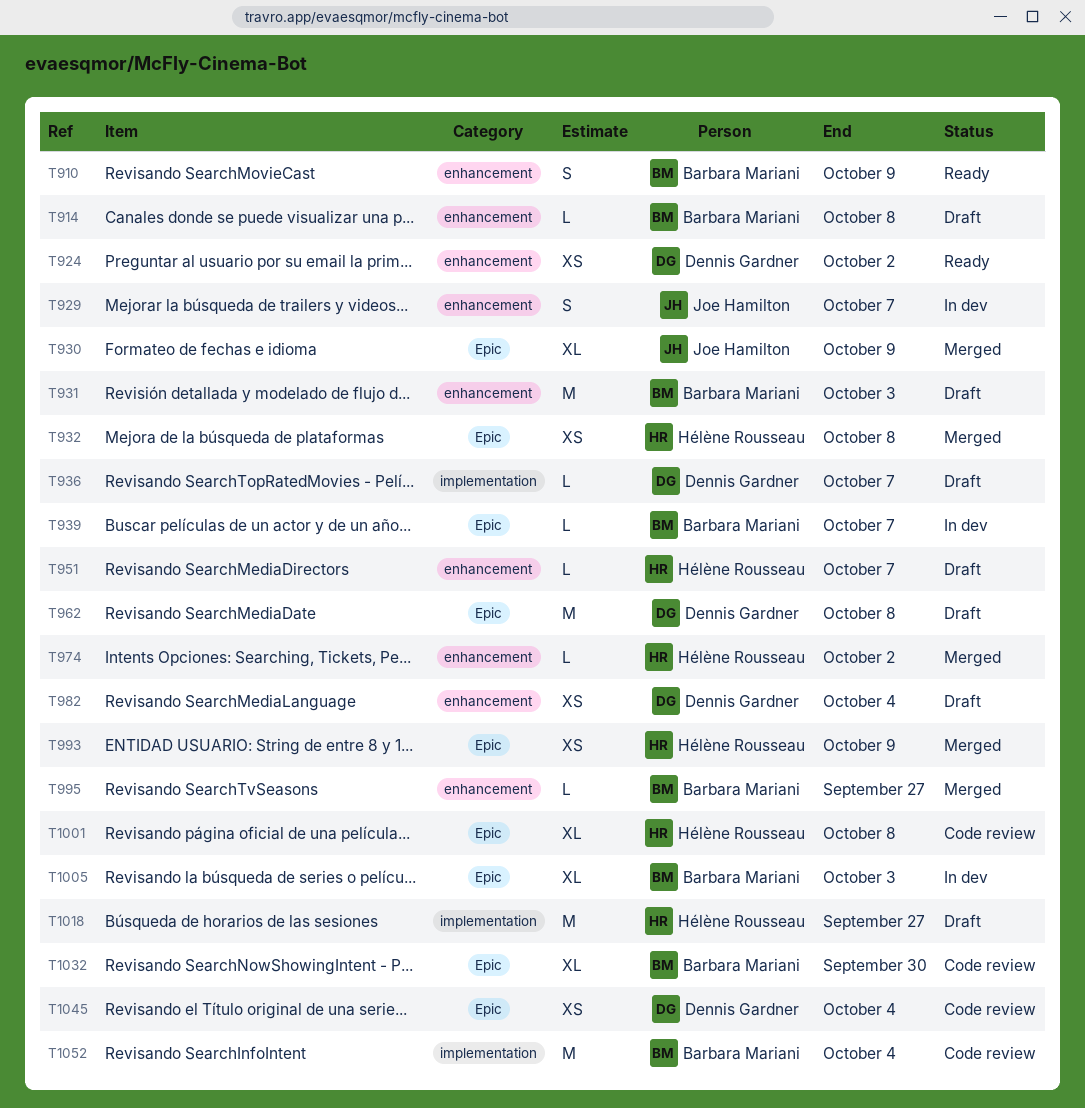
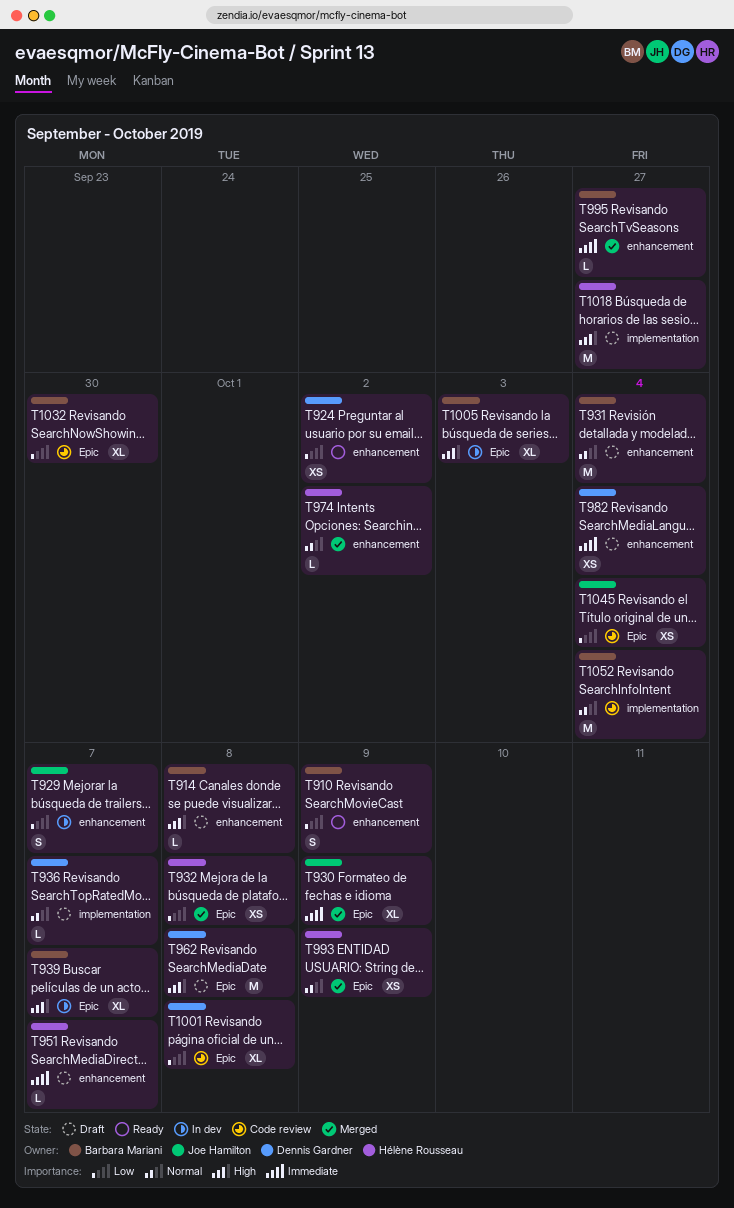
T931, due: Oct 3 -> Oct 4
T939, estimate: L -> XL
T1001, owner: Hélène Rousseau -> Dennis Gardner
T1045, owner: Dennis Gardner -> Joe Hamilton

